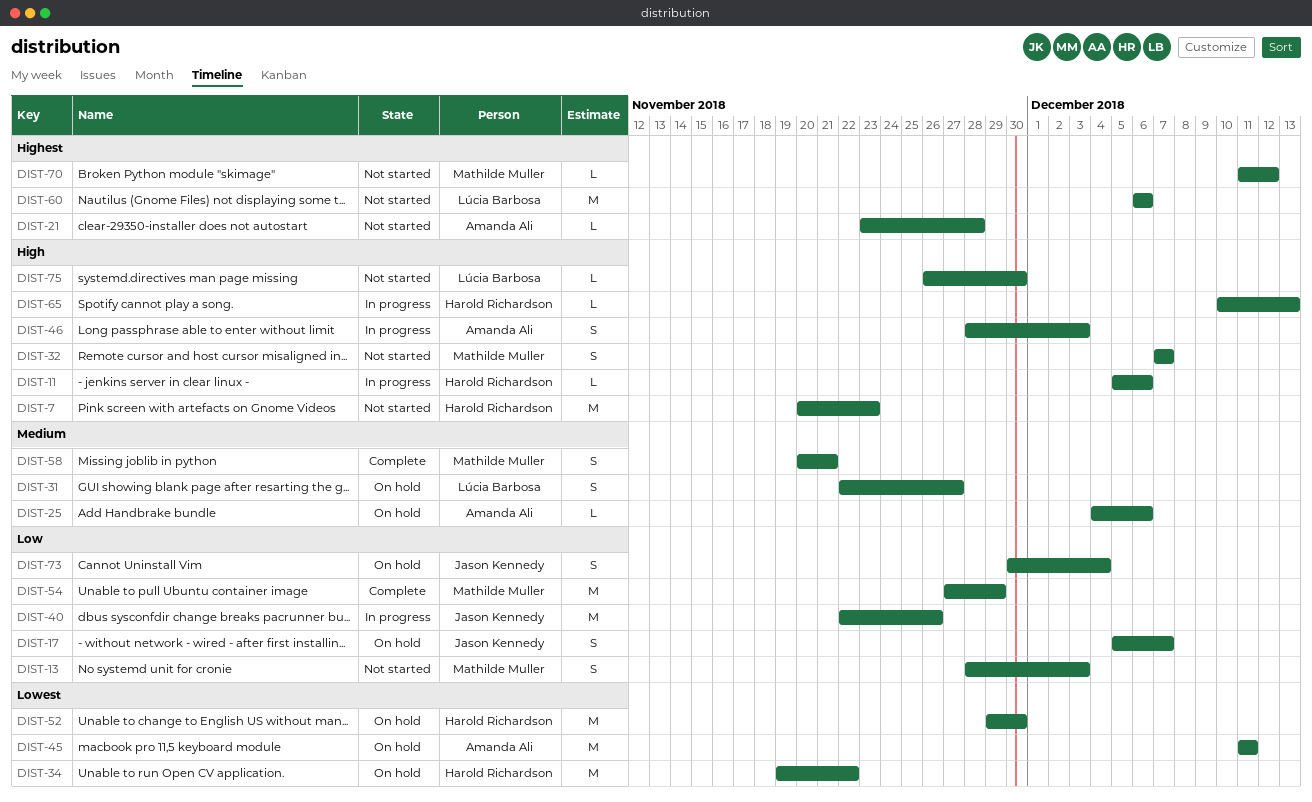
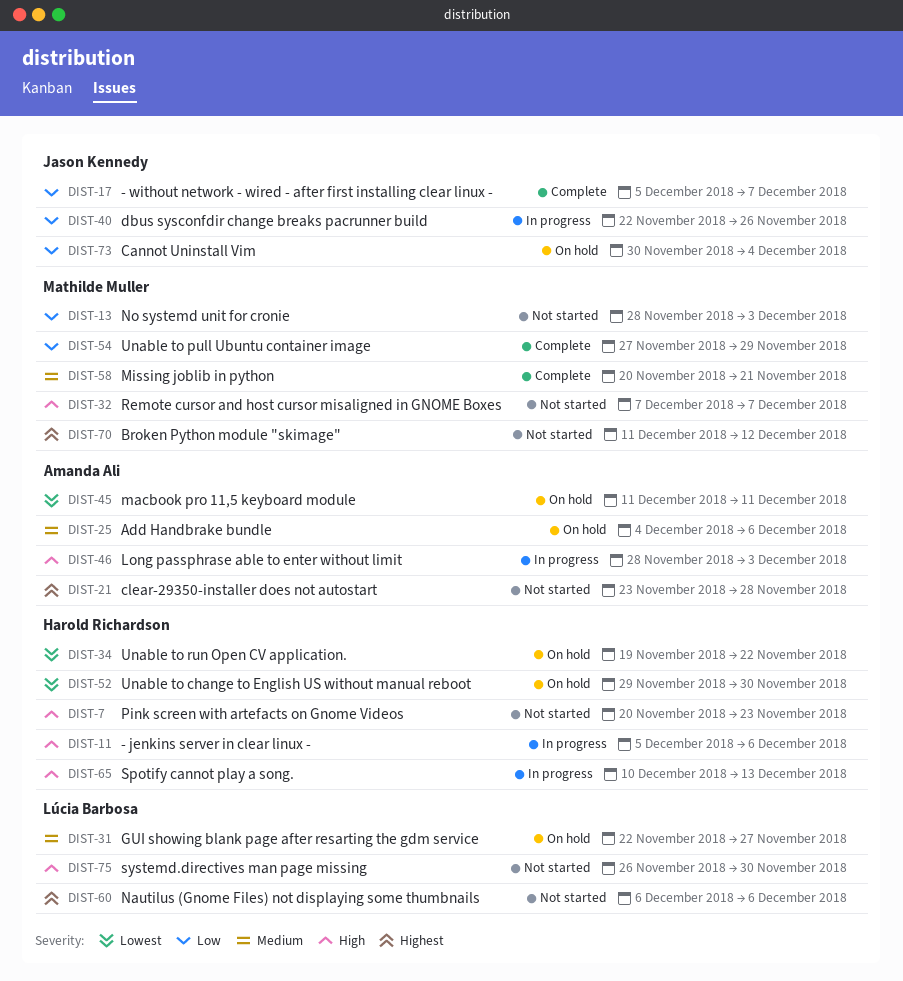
DIST-17, status: On hold -> Complete

